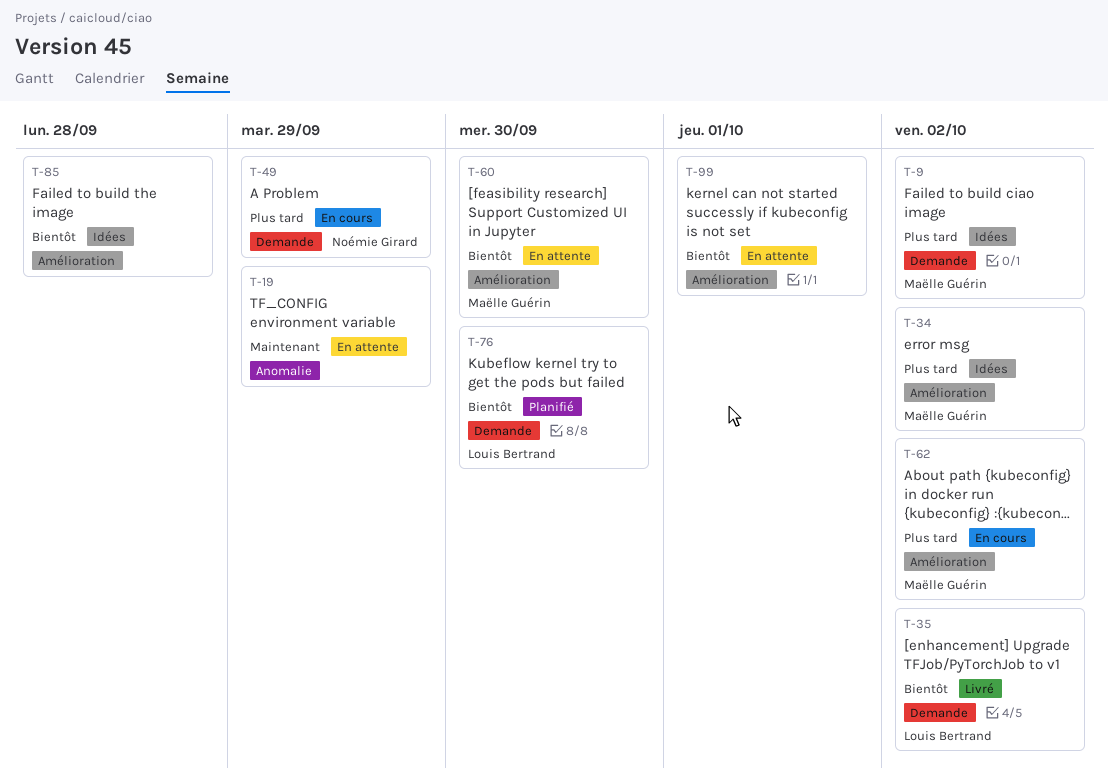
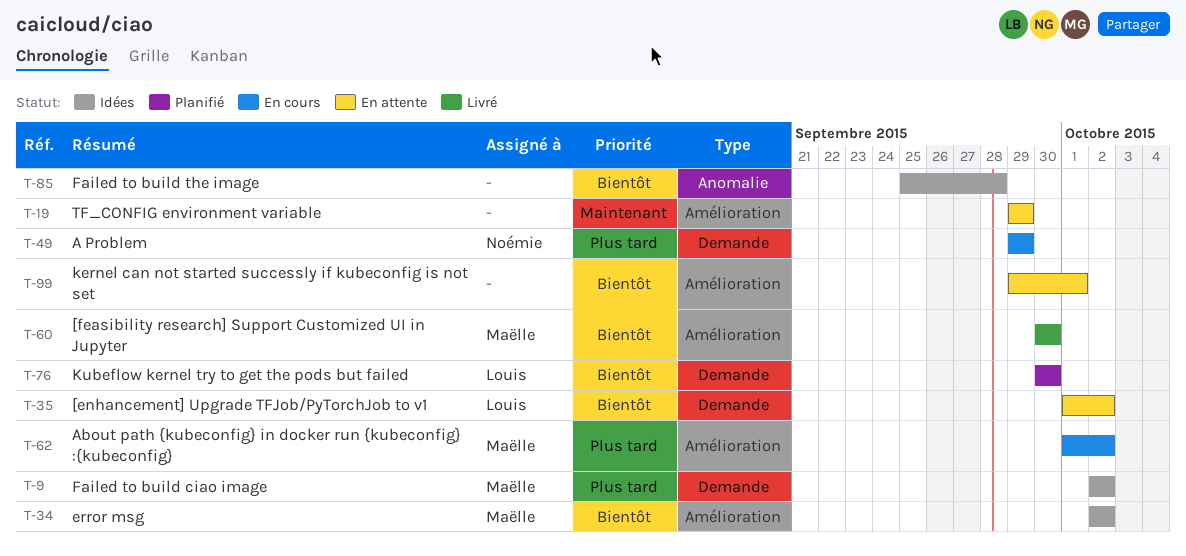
T-19, label: Anomalie -> Amélioration
T-34, priority: Plus tard -> Bientôt
T-35, status: Livré -> En attente
T-60, status: En attente -> Livré
T-85, label: Amélioration -> Anomalie

